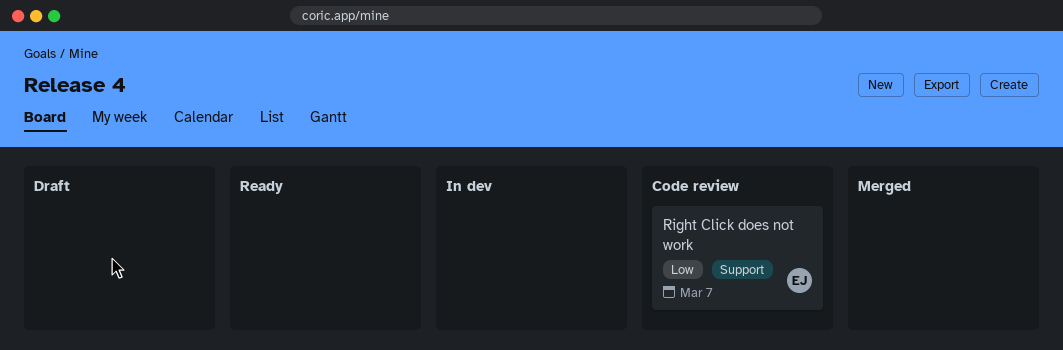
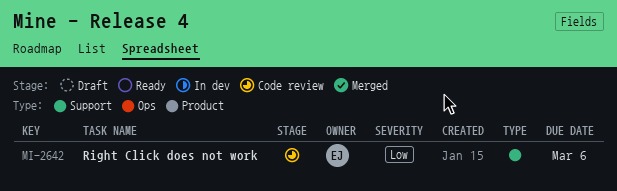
Right Click does not work, due: Mar 7 -> Mar 6

